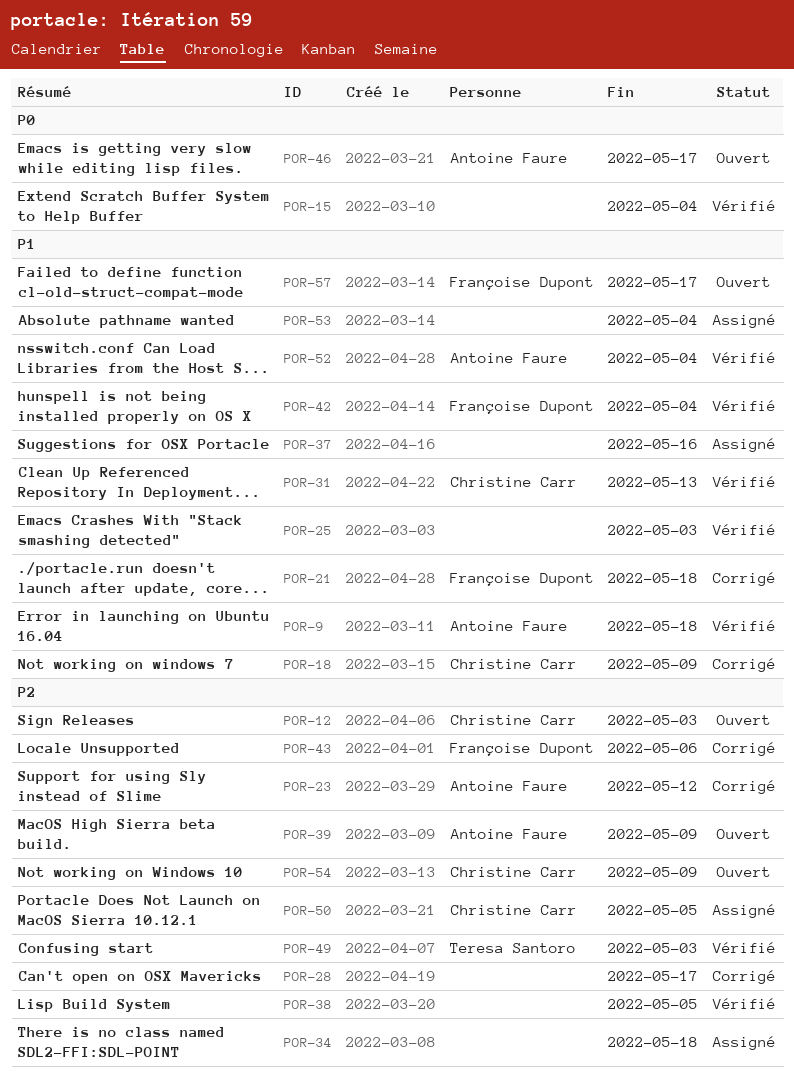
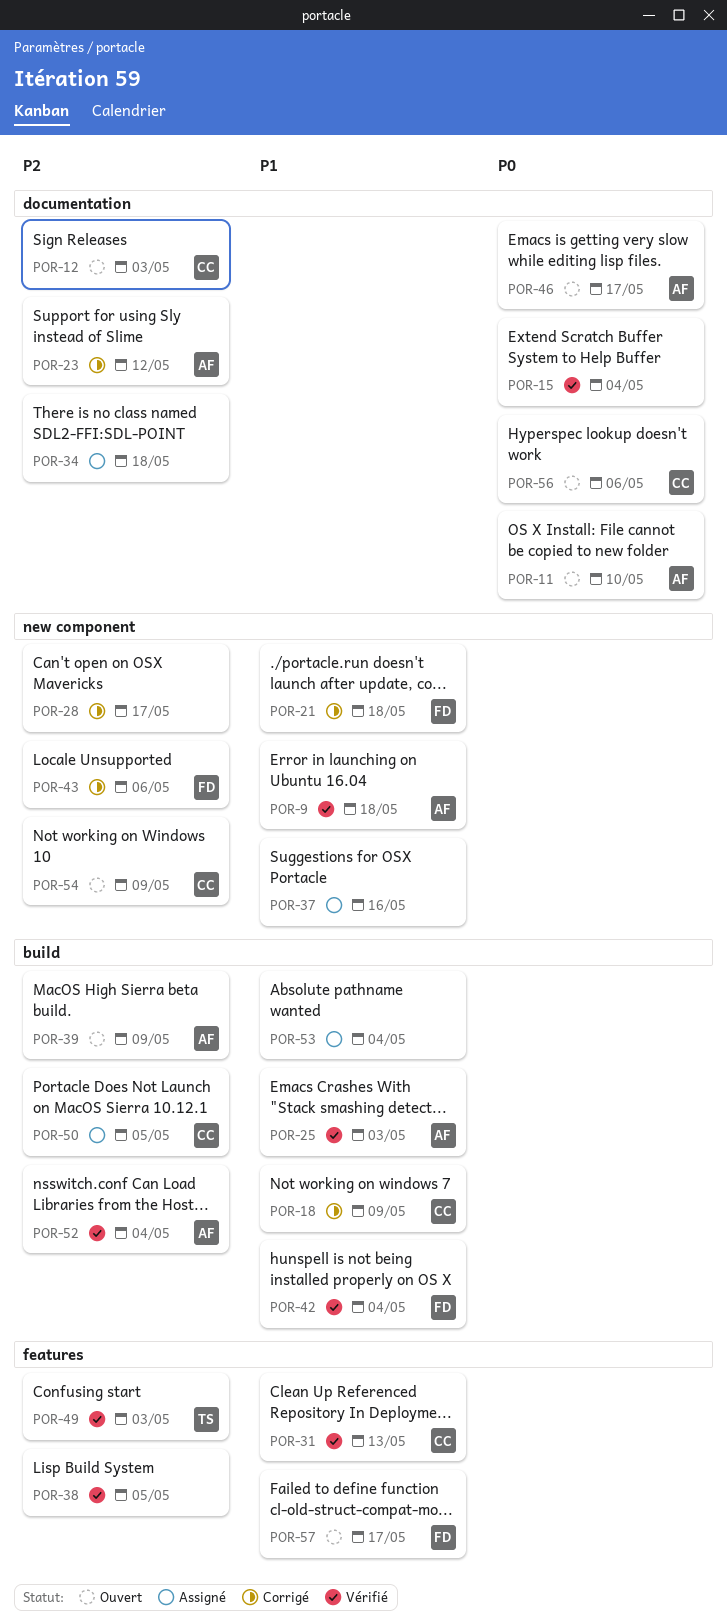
POR-11: none -> present
POR-25, owner: none -> Antoine Faure
POR-52, priority: P1 -> P2
POR-56: none -> present

